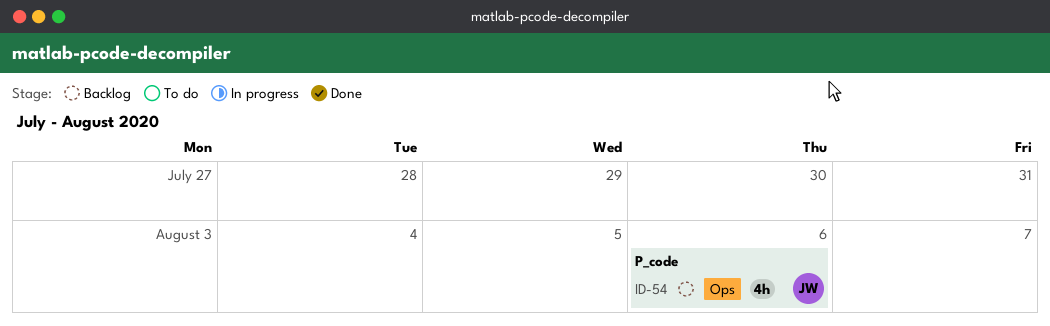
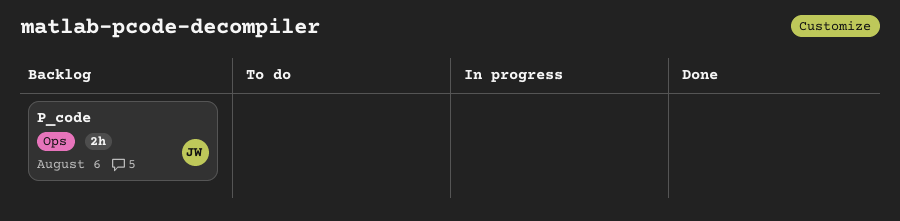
P_code, estimate: 4h -> 2h

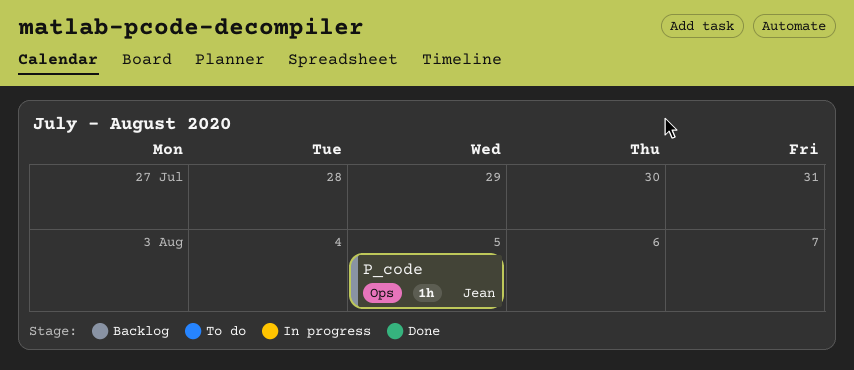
P_code, estimate: 2h -> 1h
P_code, due: Aug 6 -> Aug 5

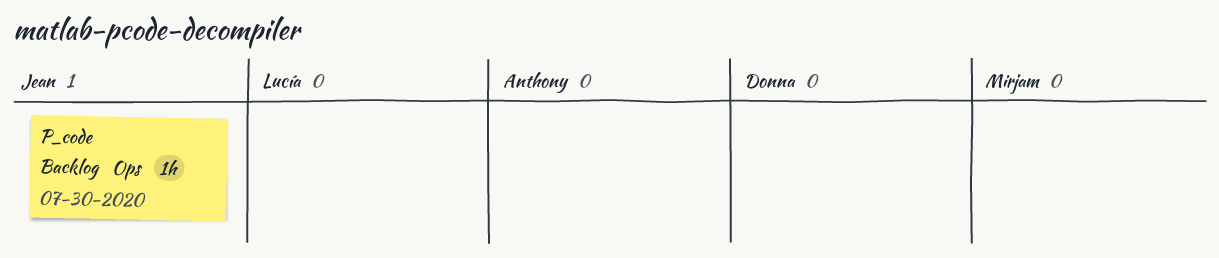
P_code, due: Aug 5 -> Jul 30

